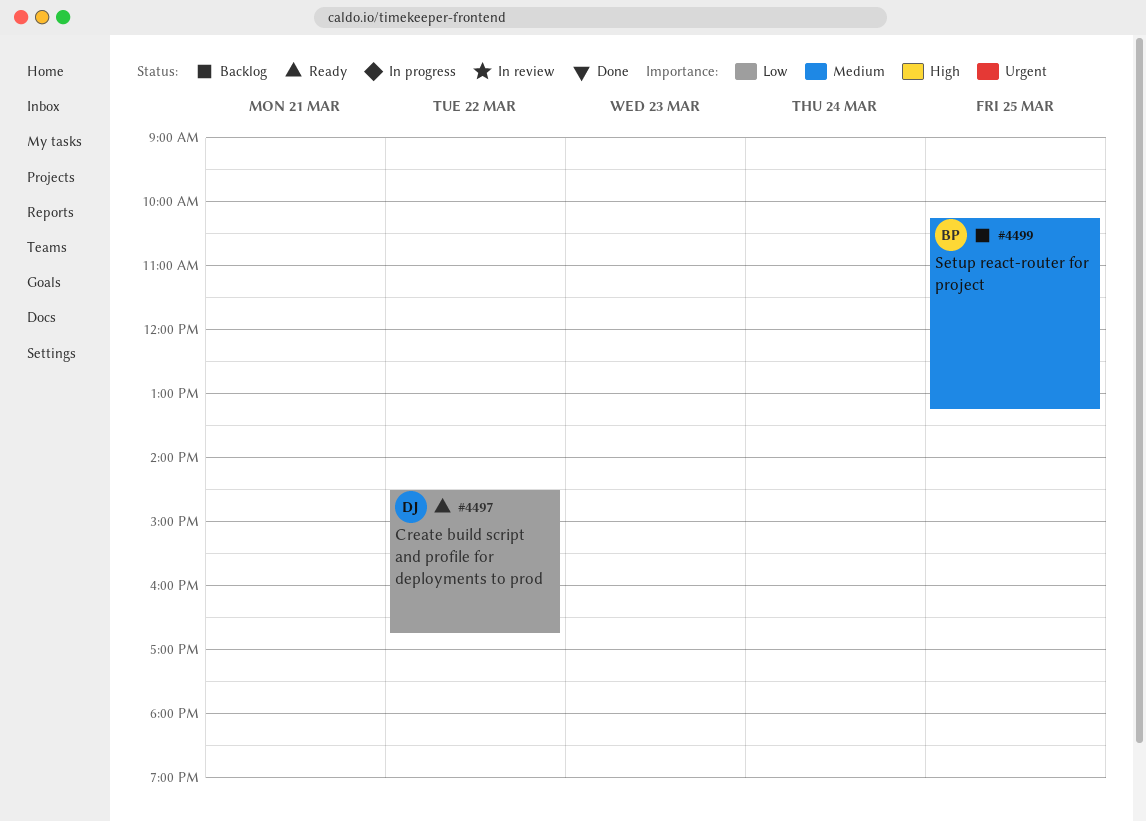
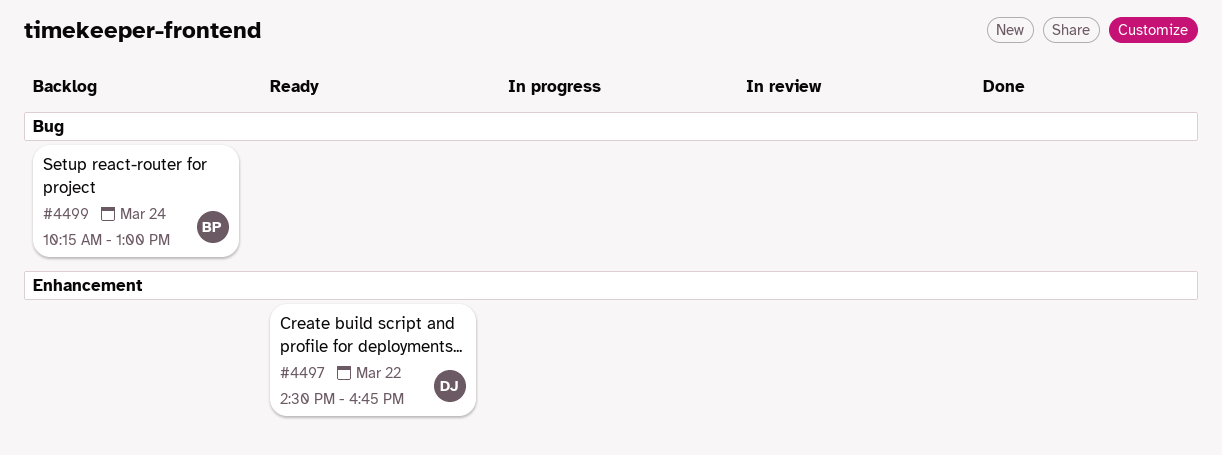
#4499, day: Mar 25 -> Mar 24
#4499, ends: 13:15 -> 13:00

